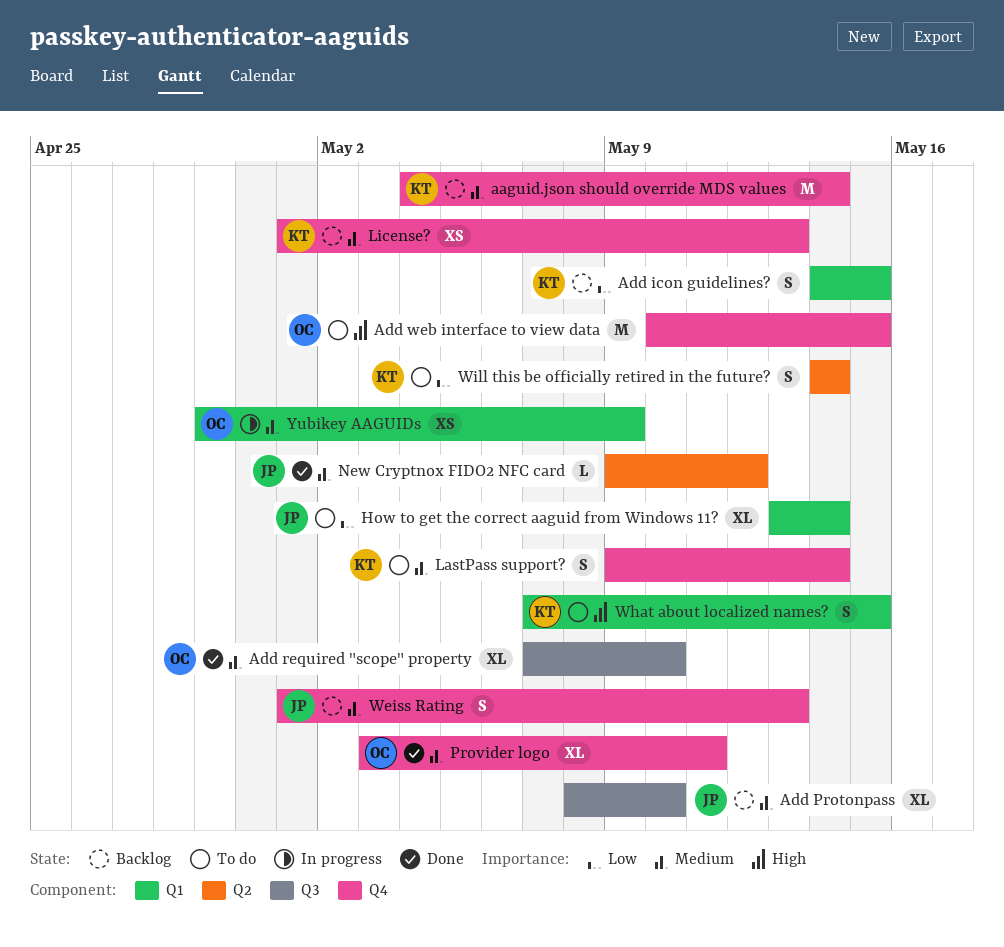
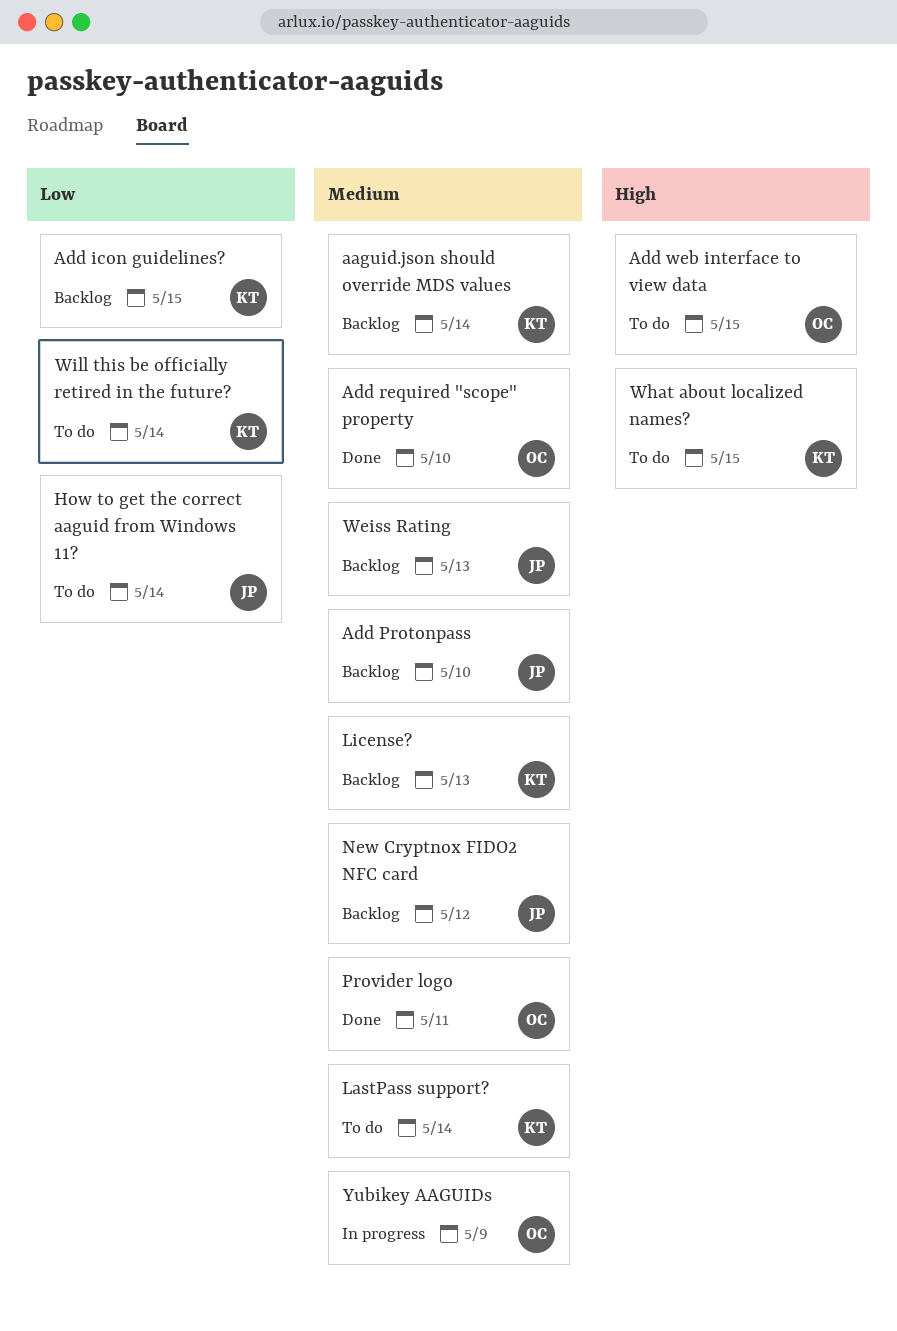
New Cryptnox FIDO2 NFC card, status: Done -> Backlog

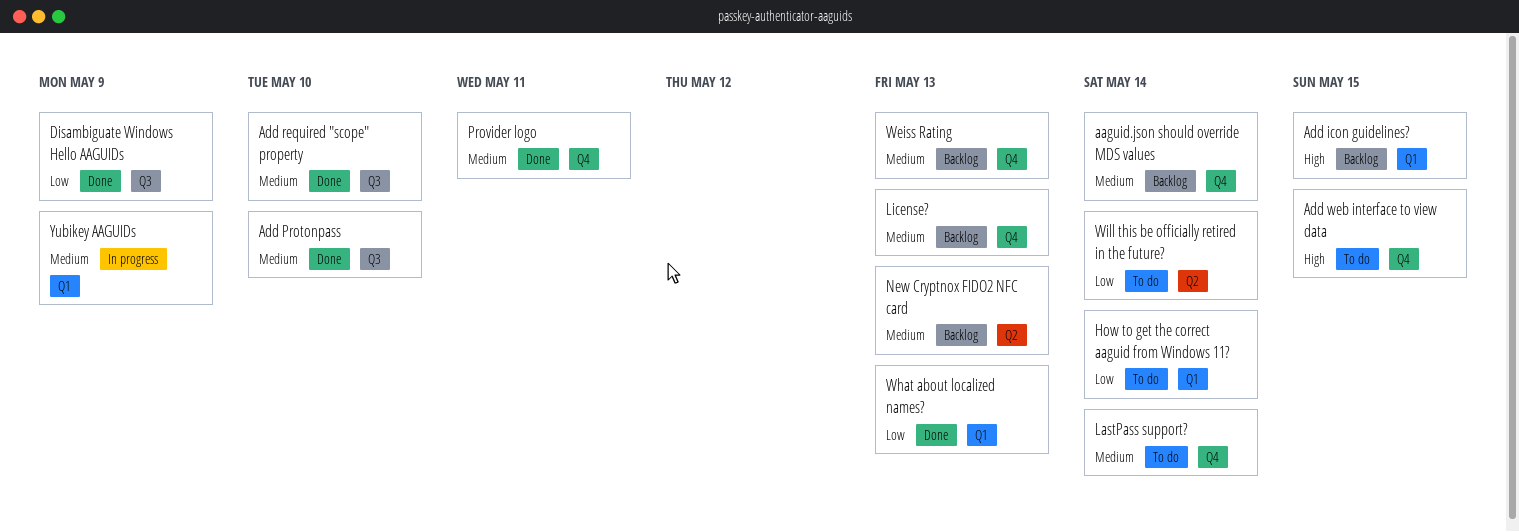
Add icon guidelines?, priority: Low -> High
Add Protonpass, status: Backlog -> Done
Disambiguate Windows Hello AAGUIDs: none -> present
New Cryptnox FIDO2 NFC card, due: May 12 -> May 13
What about localized names?, status: To do -> Done
What about localized names?, priority: High -> Low
What about localized names?, due: May 15 -> May 13

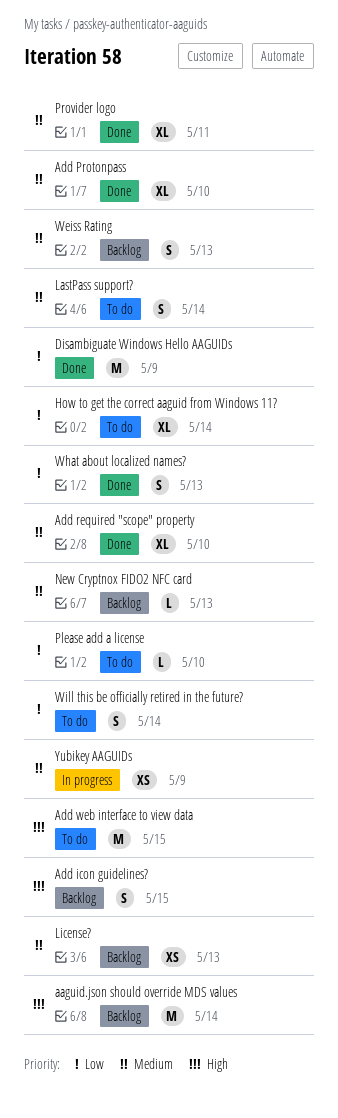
aaguid.json should override MDS values, priority: Medium -> High
Please add a license: none -> present

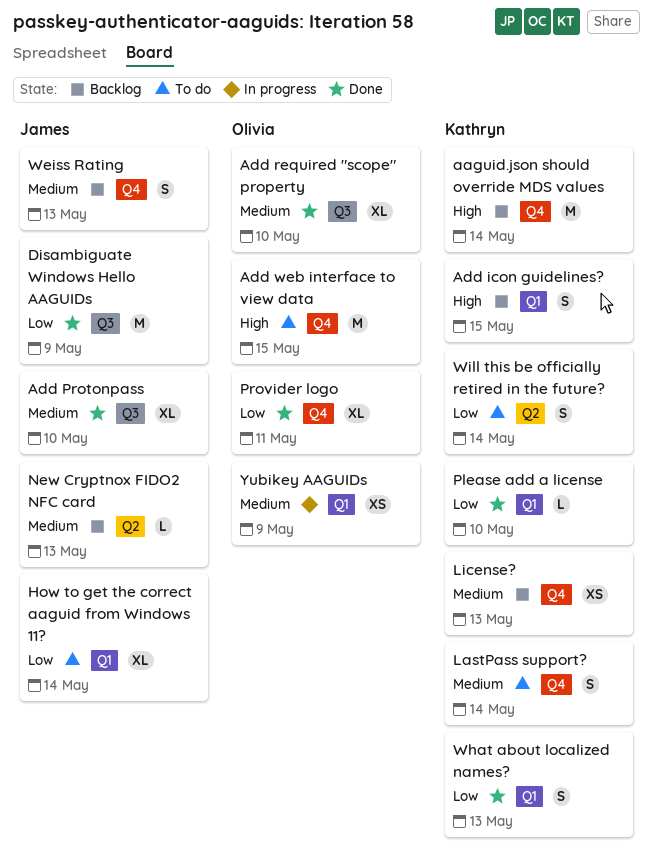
Please add a license, status: To do -> Done
Provider logo, priority: Medium -> Low

